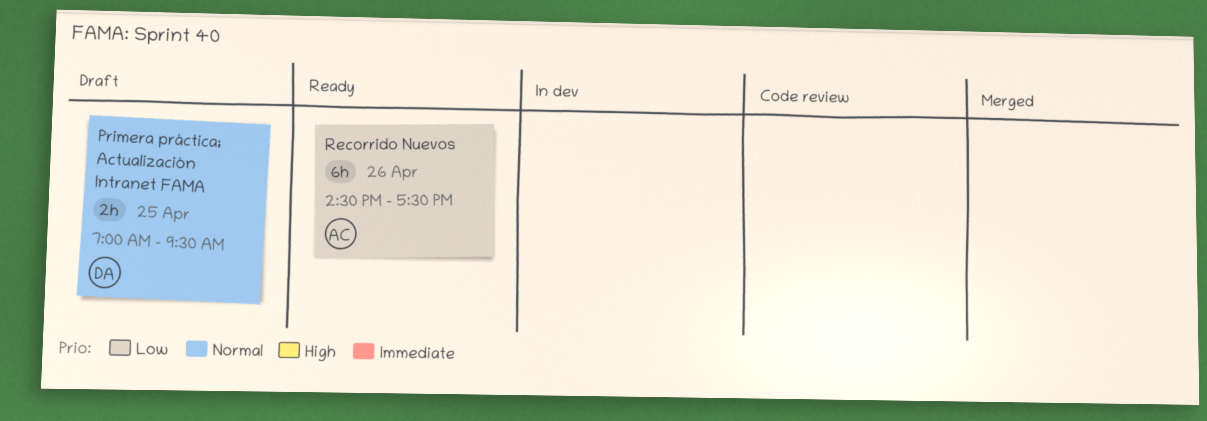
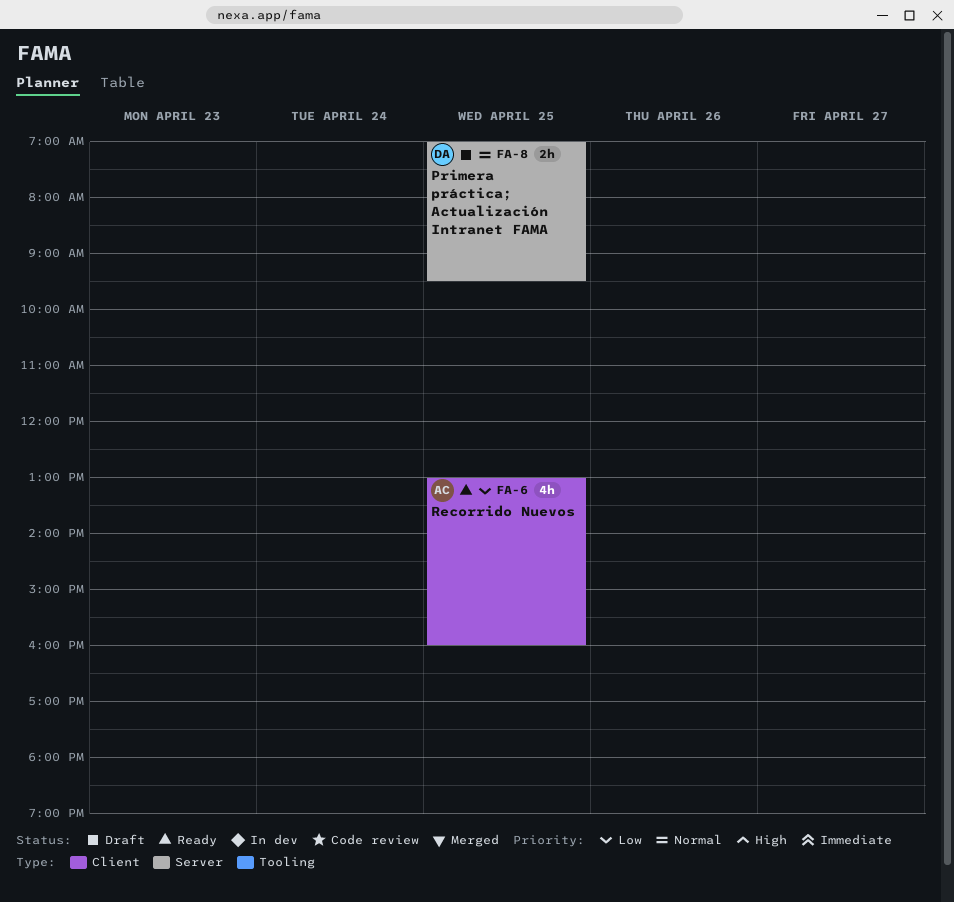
Recorrido Nuevos, estimate: 6h -> 4h
Recorrido Nuevos, day: Apr 26 -> Apr 25
Recorrido Nuevos, begins: 14:30 -> 13:00
Recorrido Nuevos, ends: 17:30 -> 16:00

